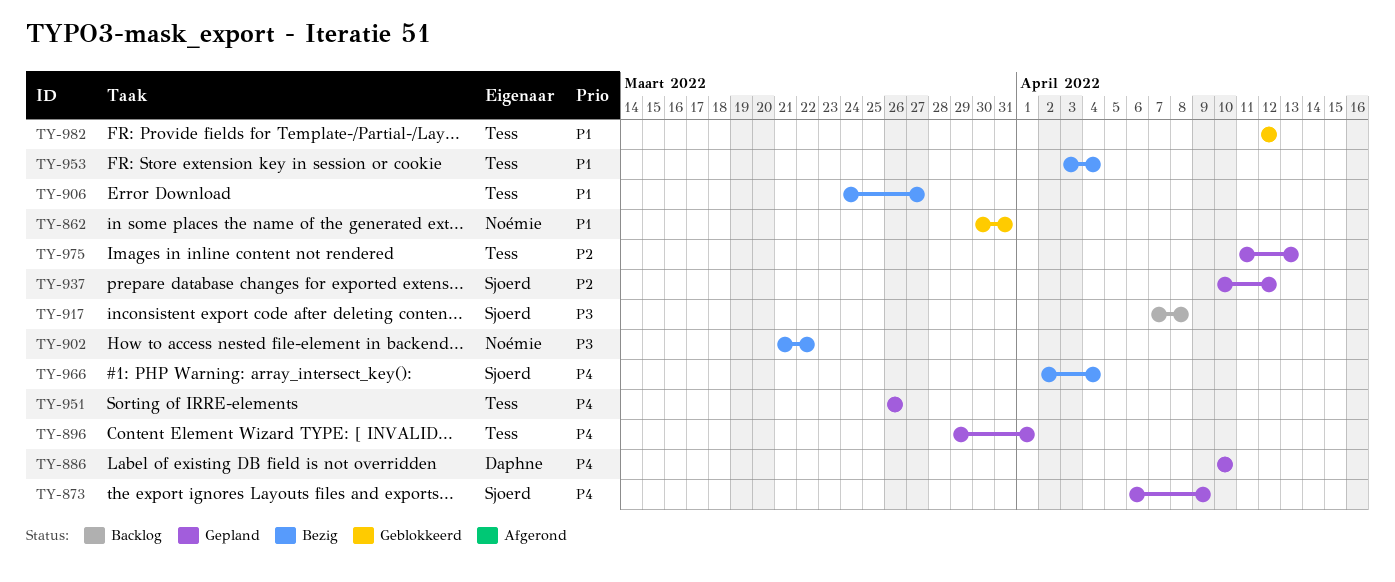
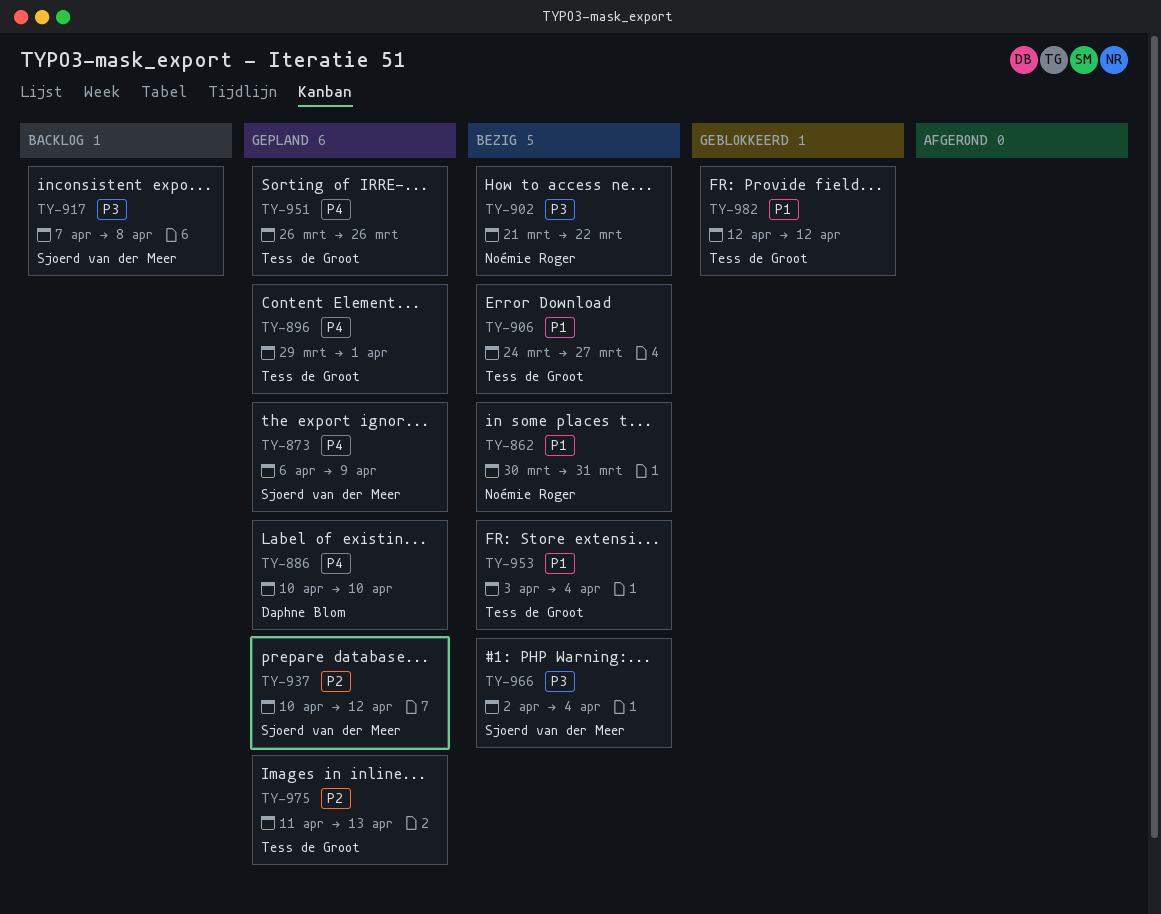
TY-862, status: Geblokkeerd -> Bezig
TY-966, priority: P4 -> P3

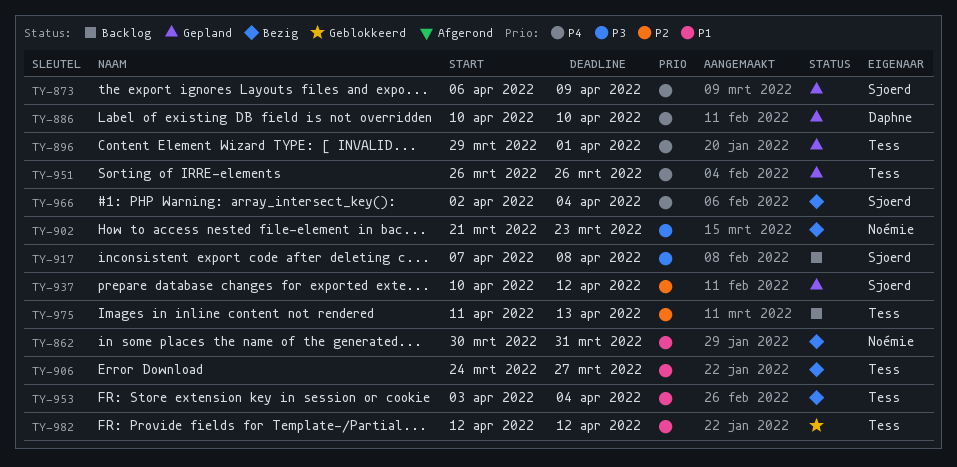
TY-902, due: Mar 22 -> Mar 23
TY-966, priority: P3 -> P4
TY-975, status: Gepland -> Backlog

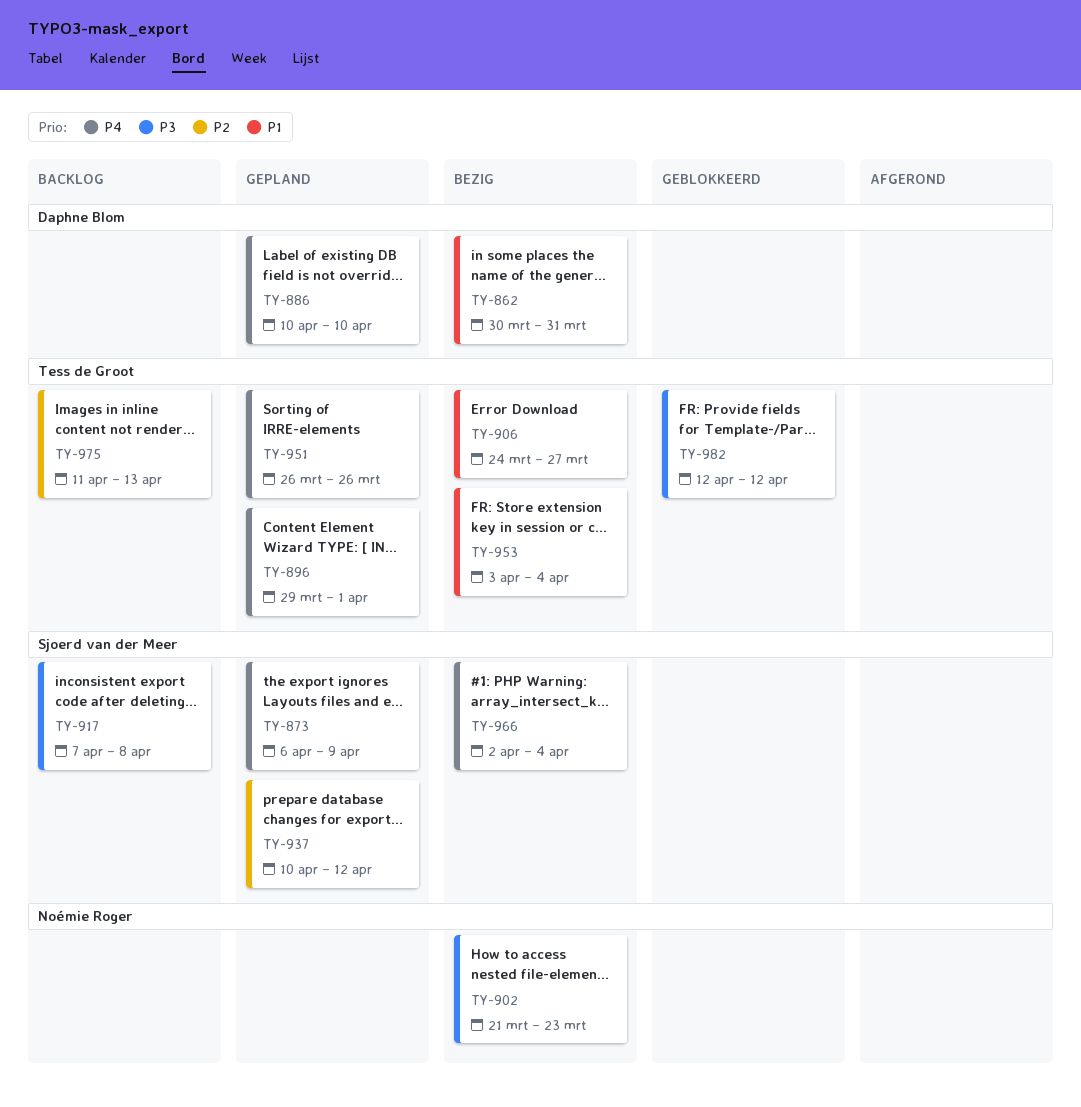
TY-862, owner: Noémie Roger -> Daphne Blom
TY-982, priority: P1 -> P3

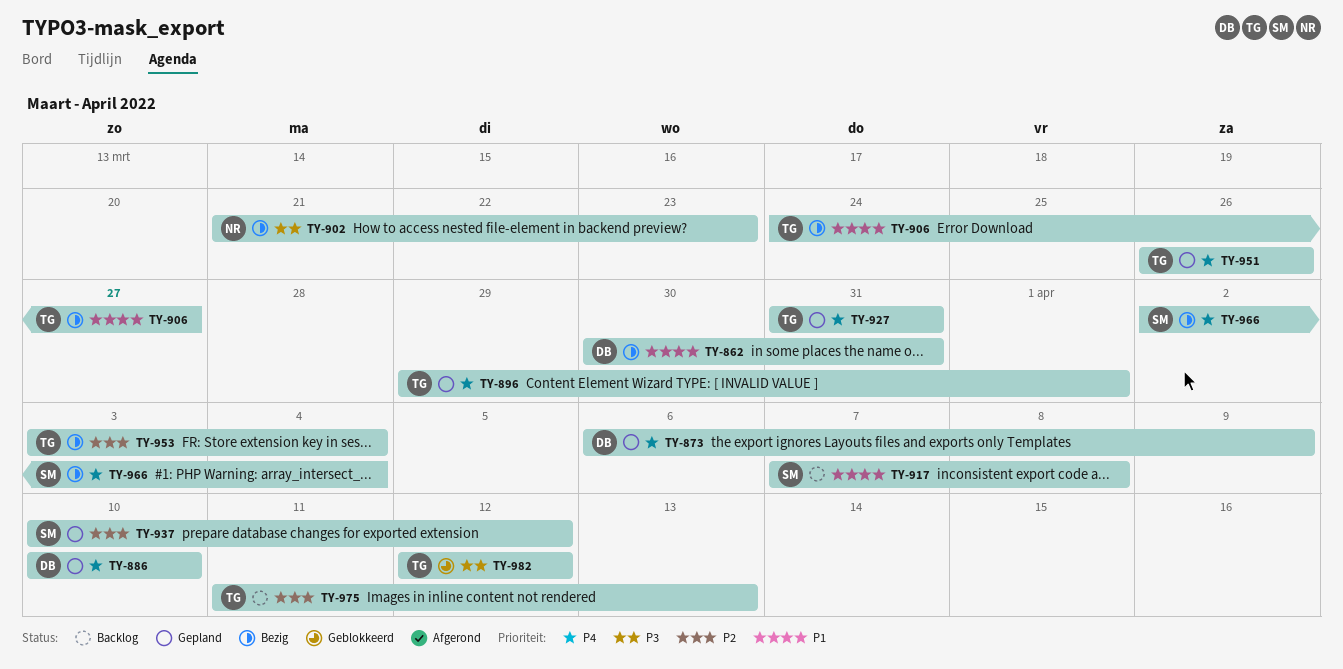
TY-873, owner: Sjoerd van der Meer -> Daphne Blom
TY-917, priority: P3 -> P1
TY-927: none -> present
TY-953, priority: P1 -> P2

